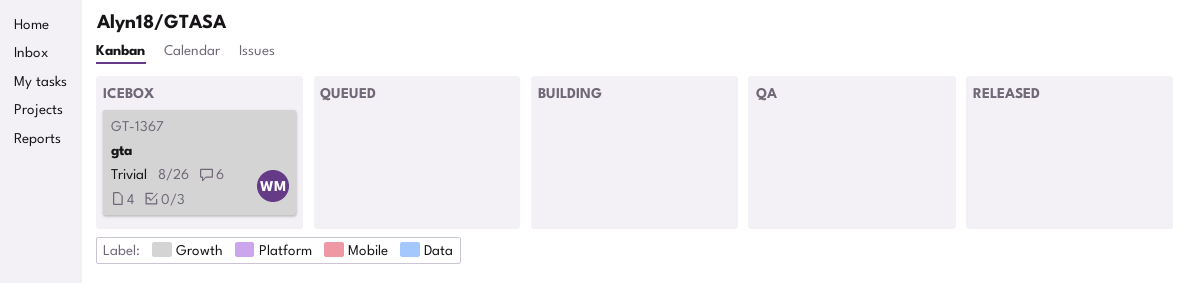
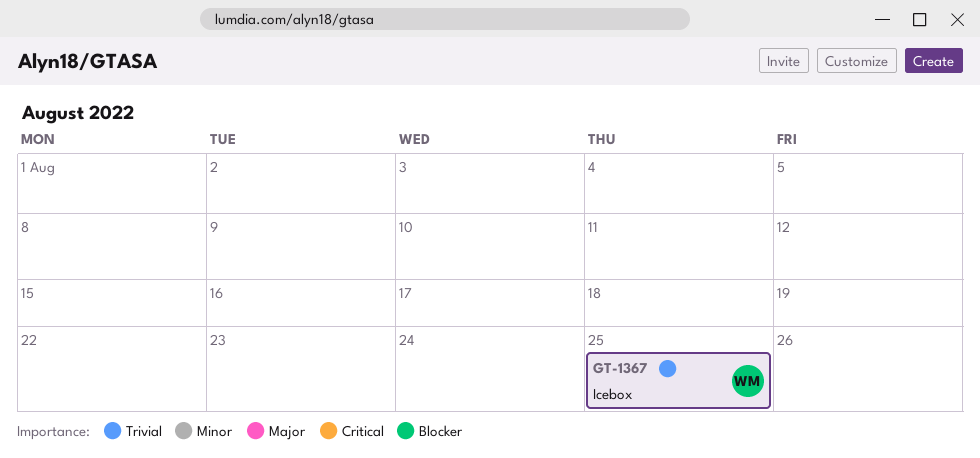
GT-1367, due: Aug 26 -> Aug 25

